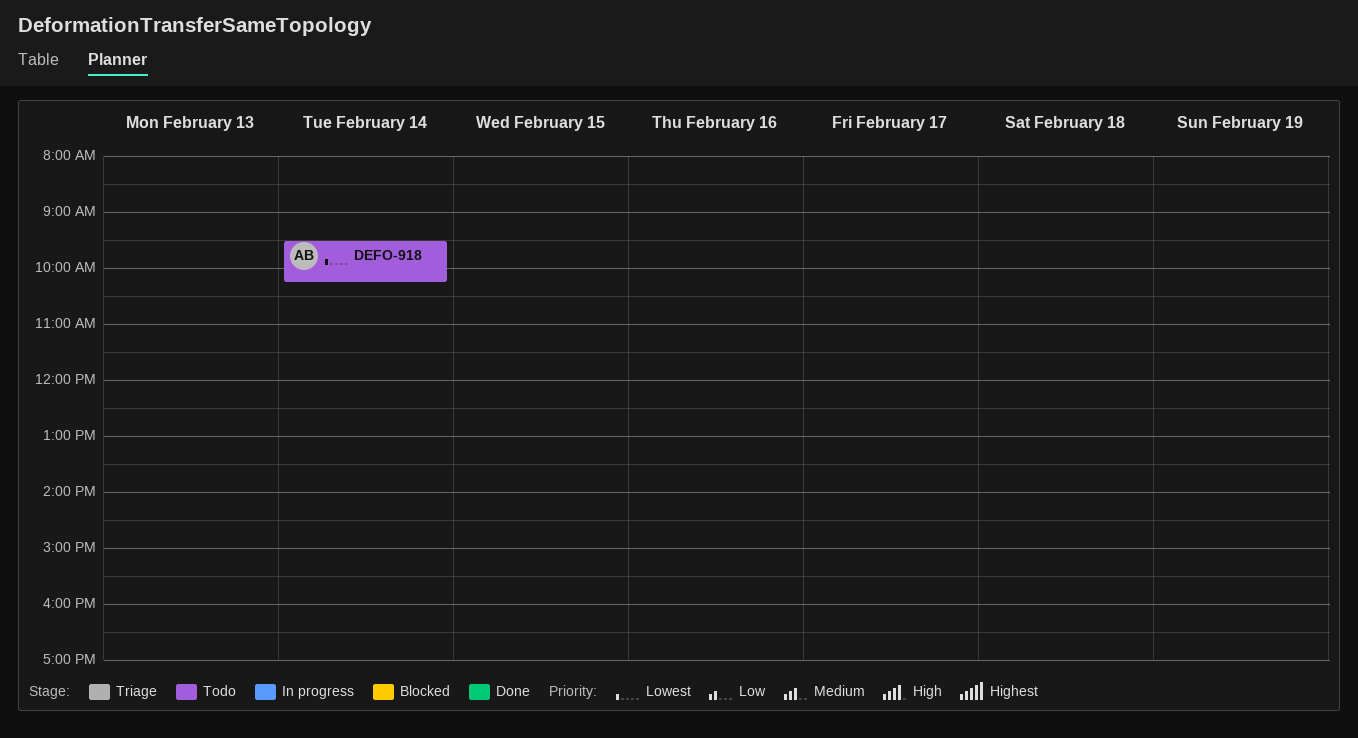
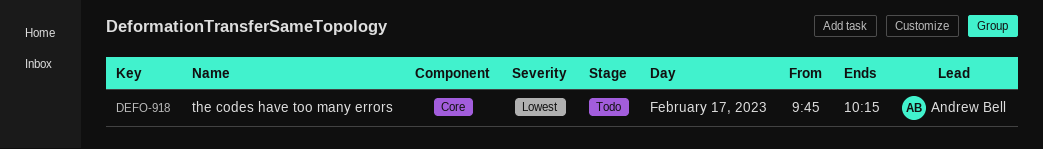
DEFO-918, day: Feb 14 -> Feb 17
DEFO-918, begins: 09:30 -> 09:45

